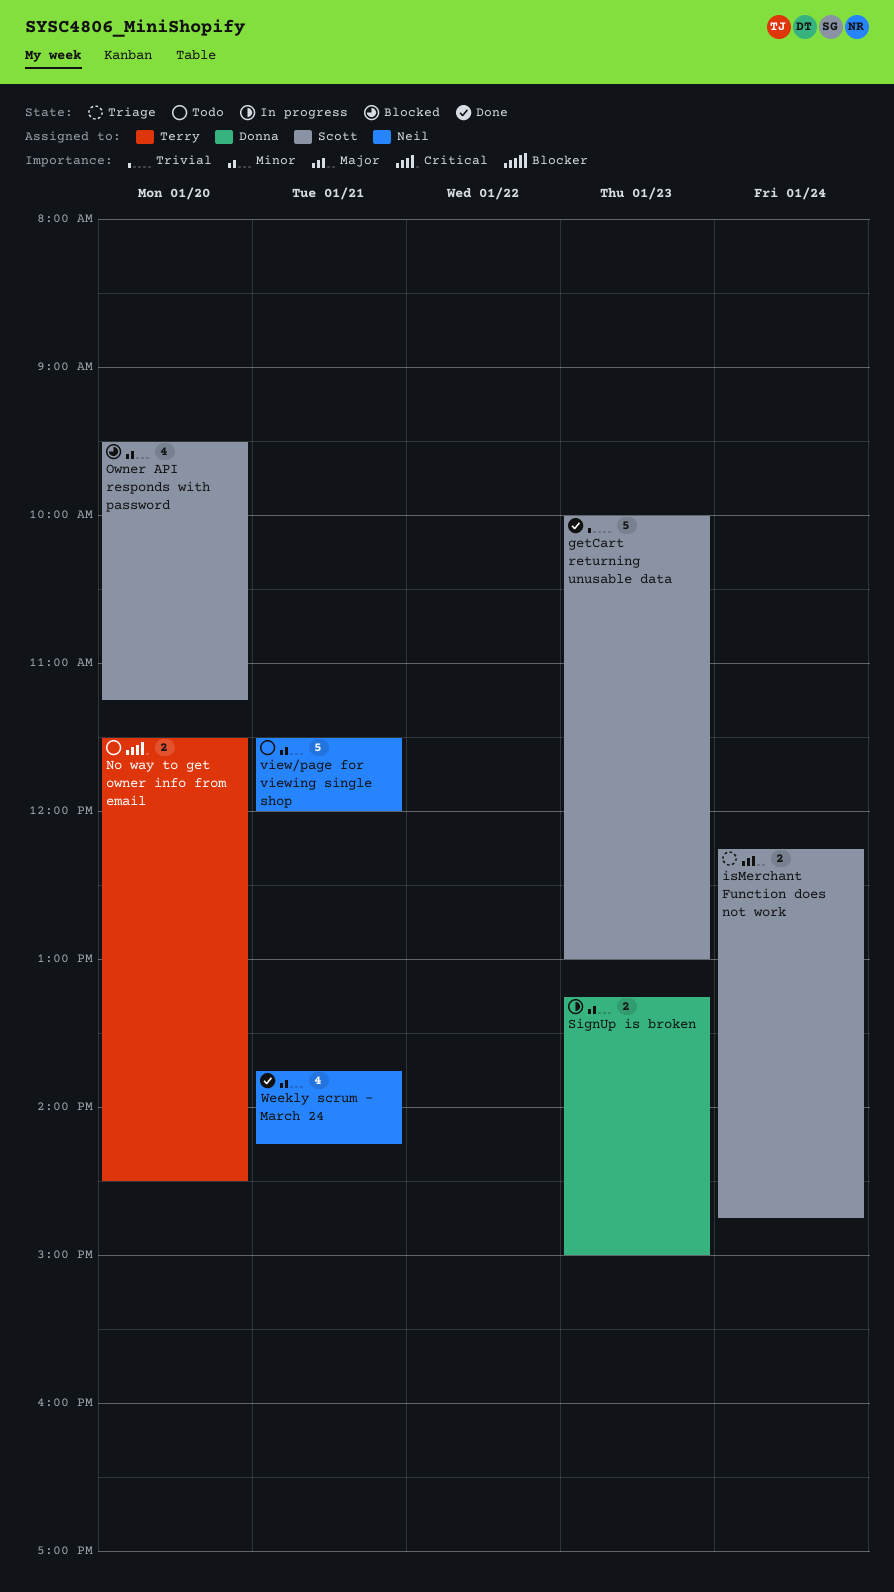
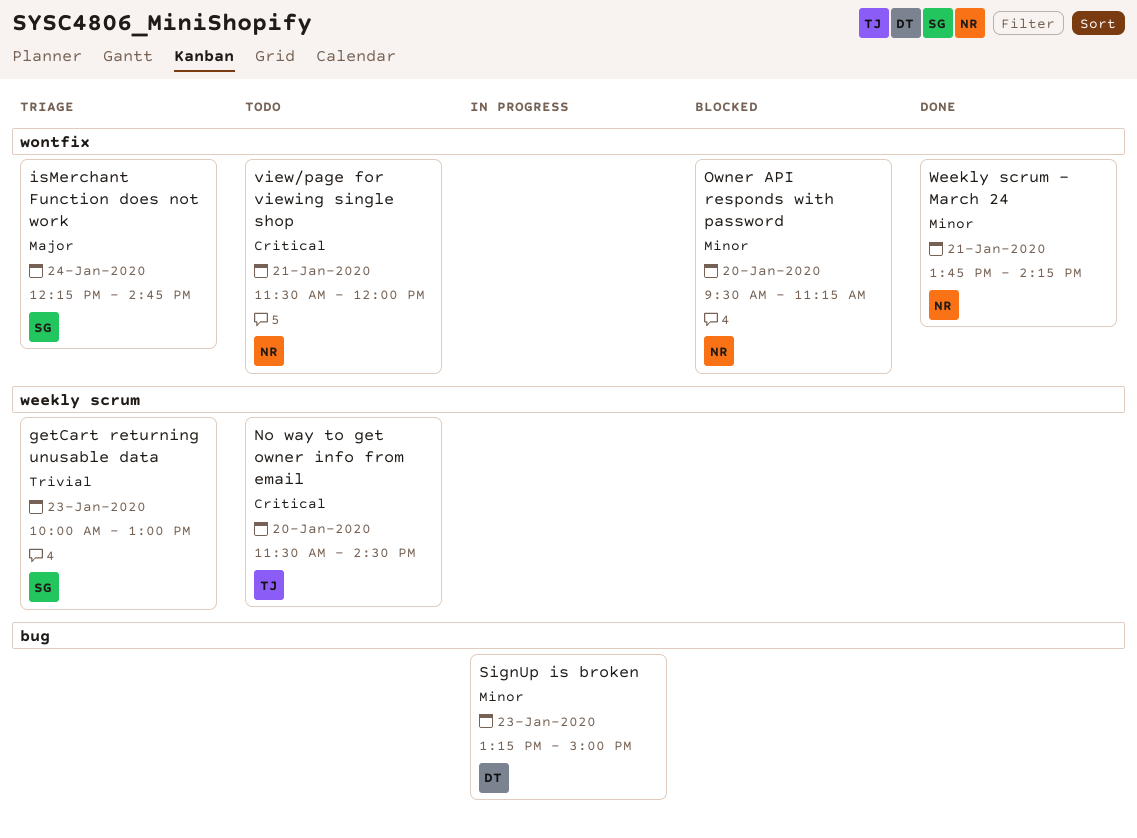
getCart returning unusable data, status: Done -> Triage
Owner API responds with password, owner: Scott -> Neil
view/page for viewing single shop, priority: Minor -> Critical

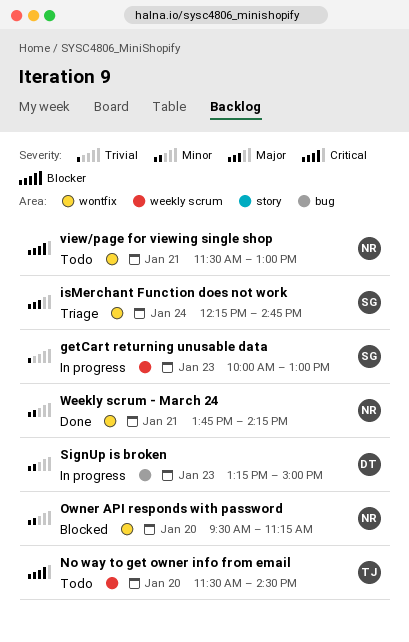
getCart returning unusable data, status: Triage -> In progress
view/page for viewing single shop, ends: 12:00 -> 13:00

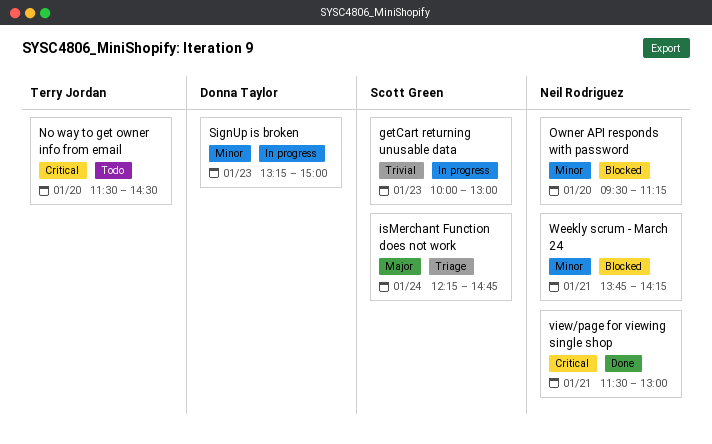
view/page for viewing single shop, status: Todo -> Done
Weekly scrum - March 24, status: Done -> Blocked

